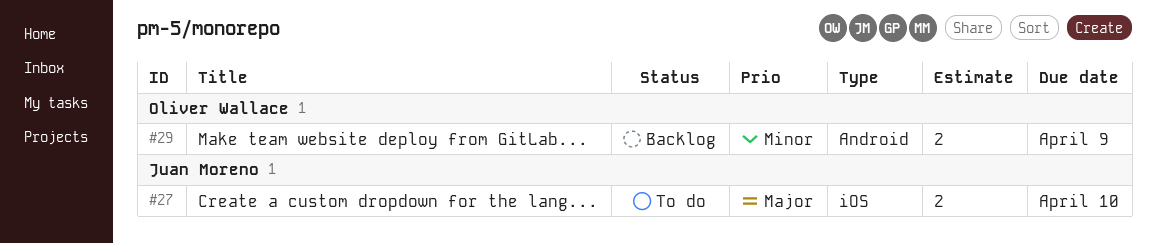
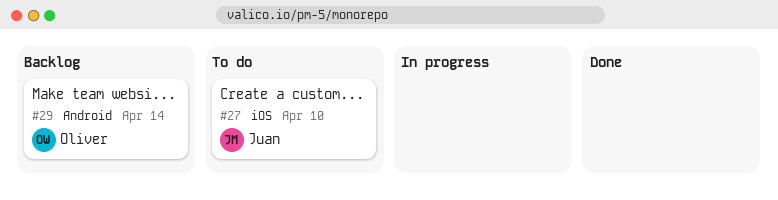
#29, due: Apr 9 -> Apr 14

